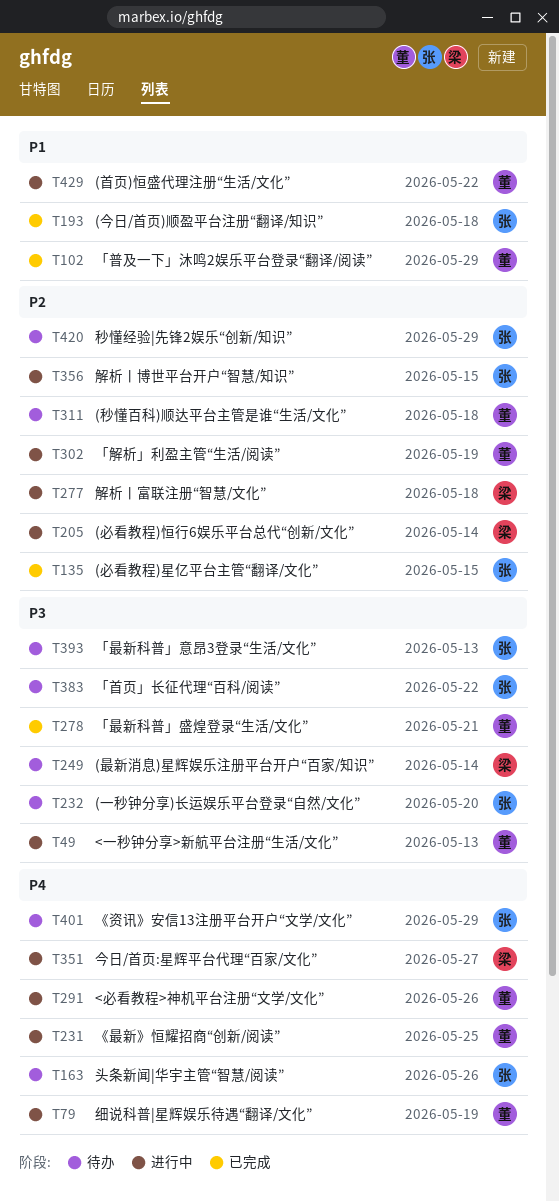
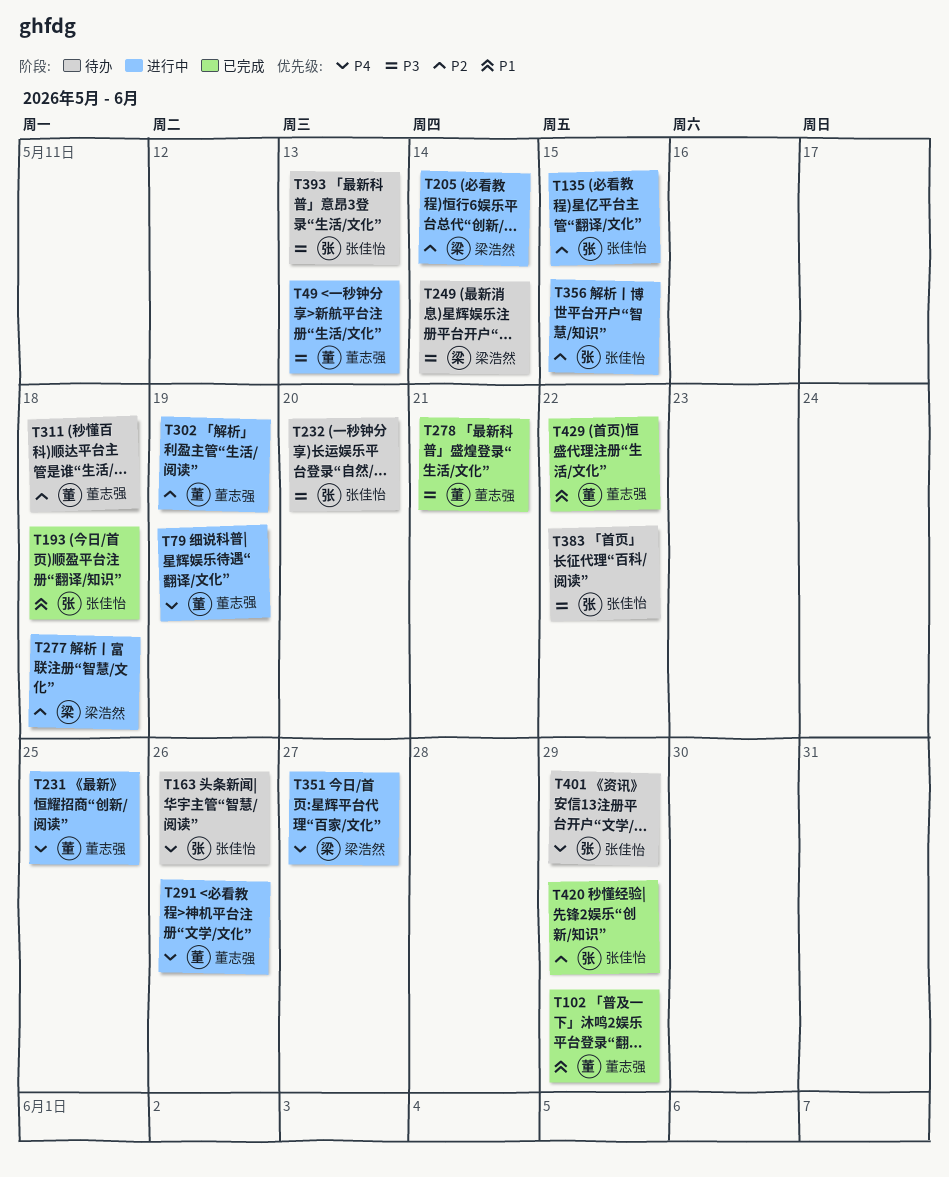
T135, status: 已完成 -> 进行中
T420, status: 待办 -> 已完成
T429, status: 进行中 -> 已完成

